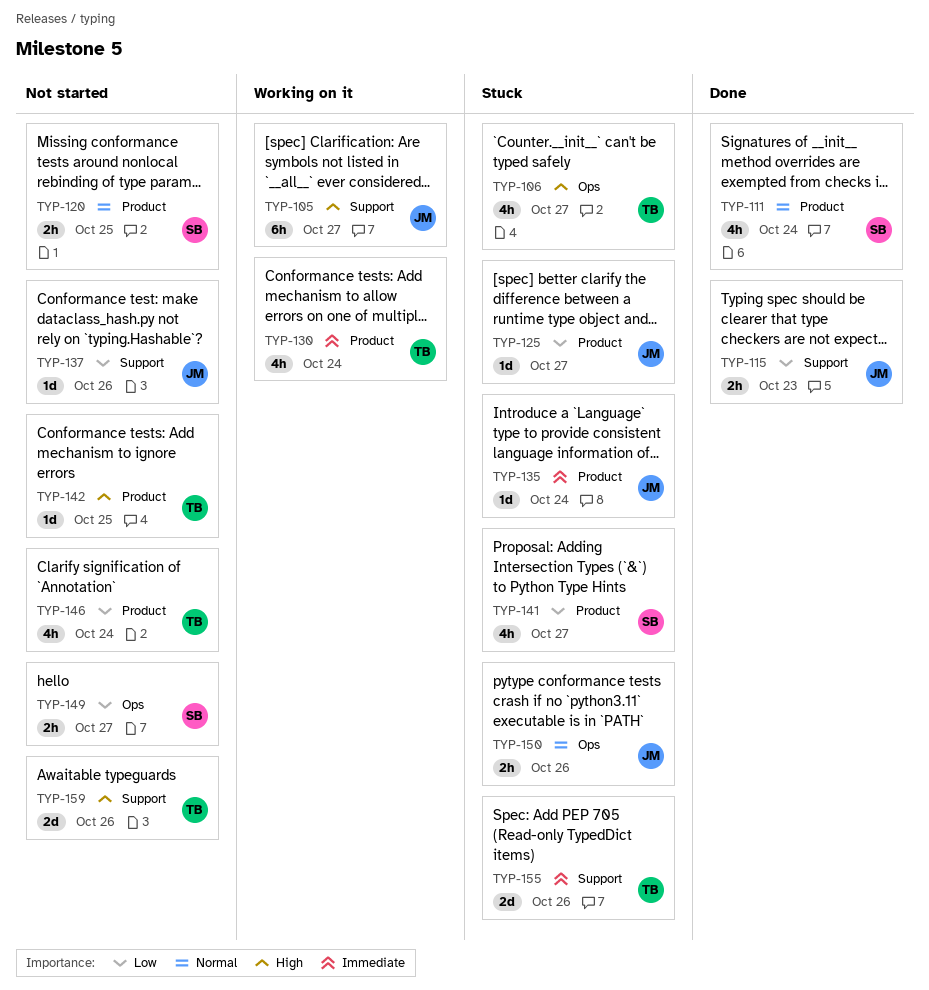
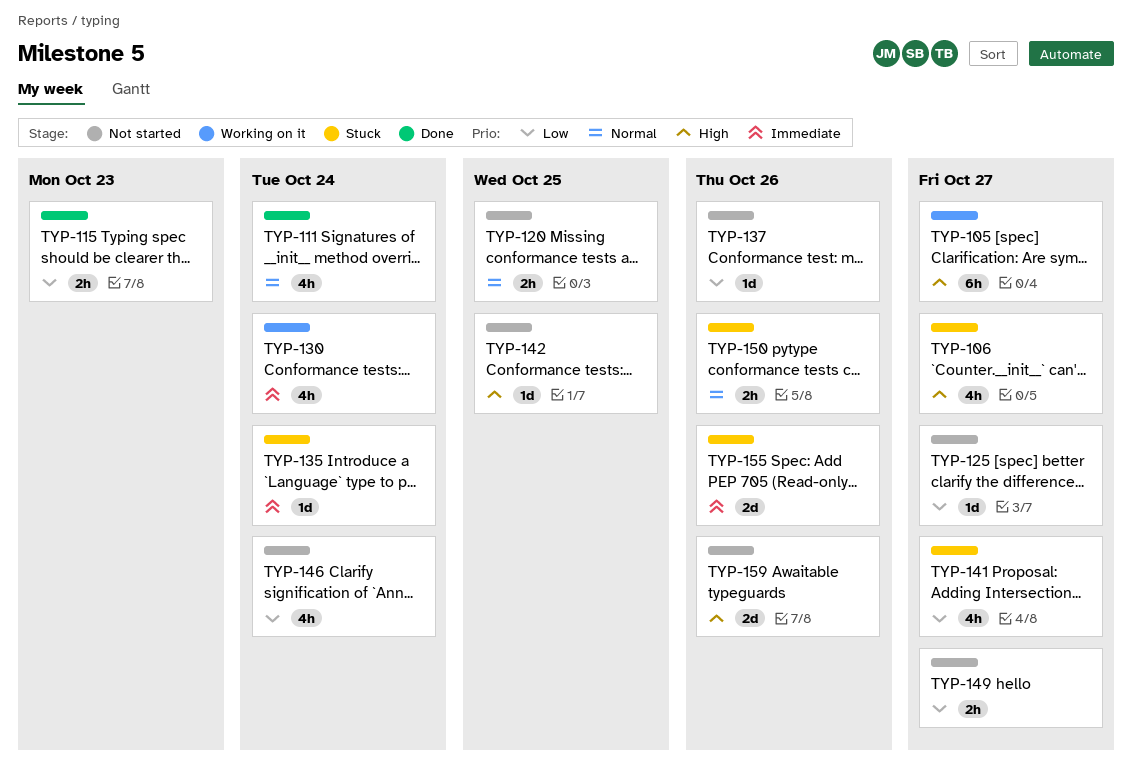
TYP-125, status: Stuck -> Not started

